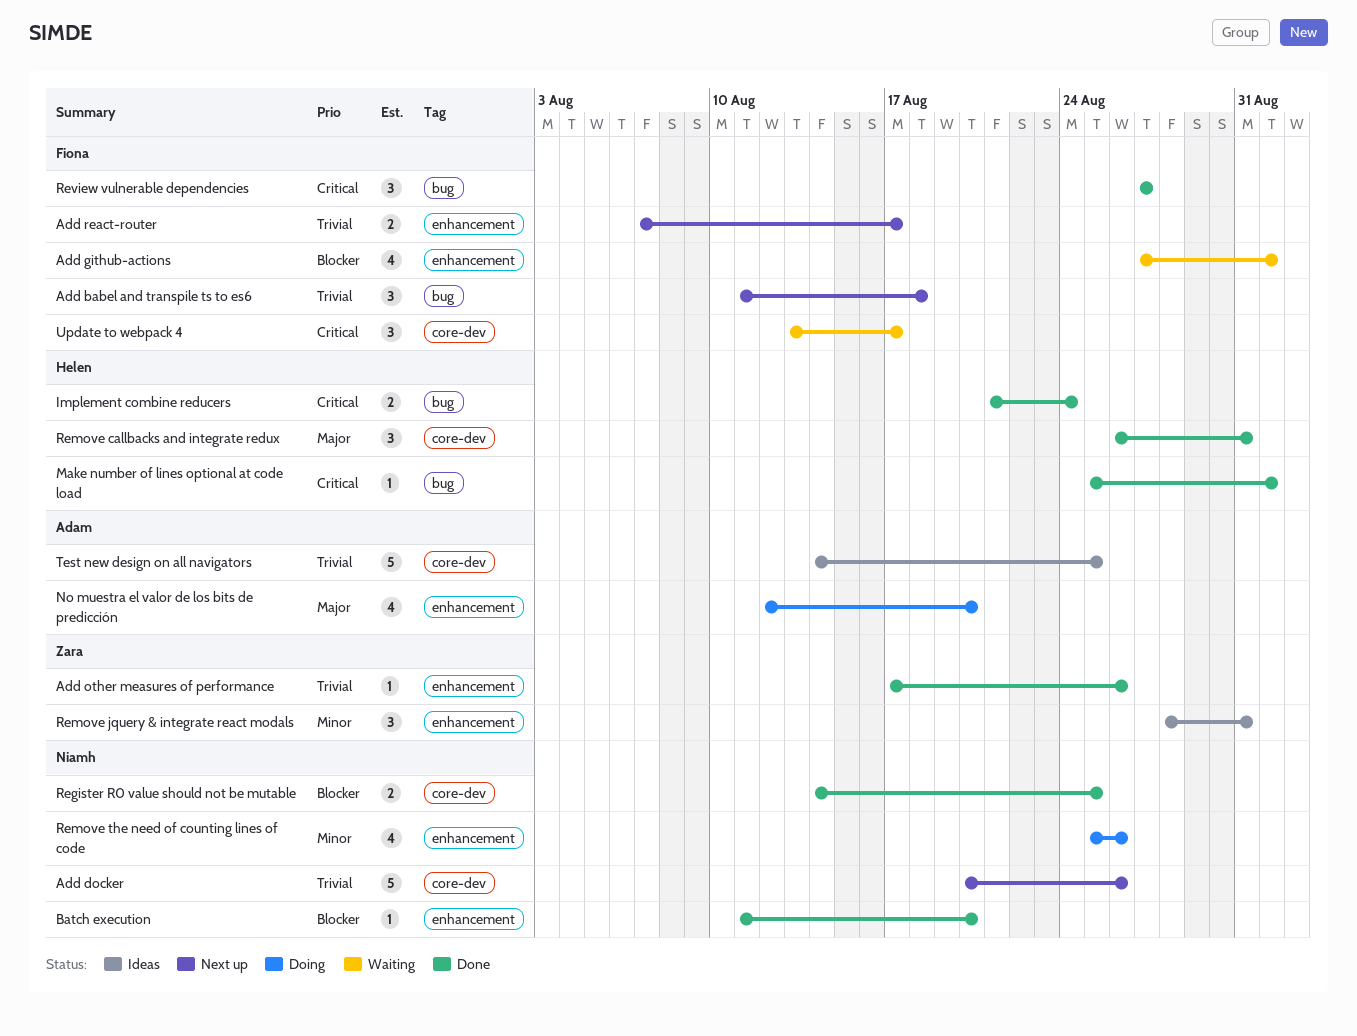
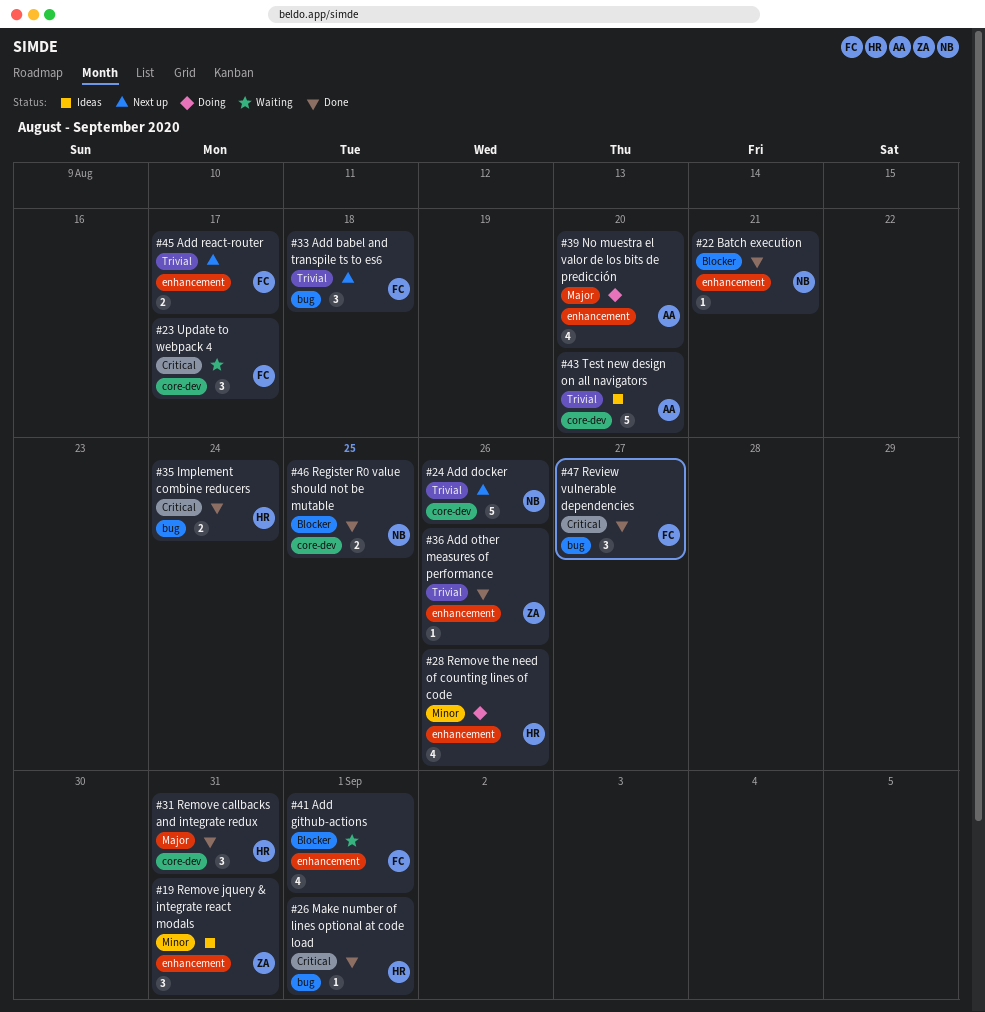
Batch execution, due: Aug 20 -> Aug 21
Remove the need of counting lines of code, owner: Niamh -> Helen
Test new design on all navigators, due: Aug 25 -> Aug 20

